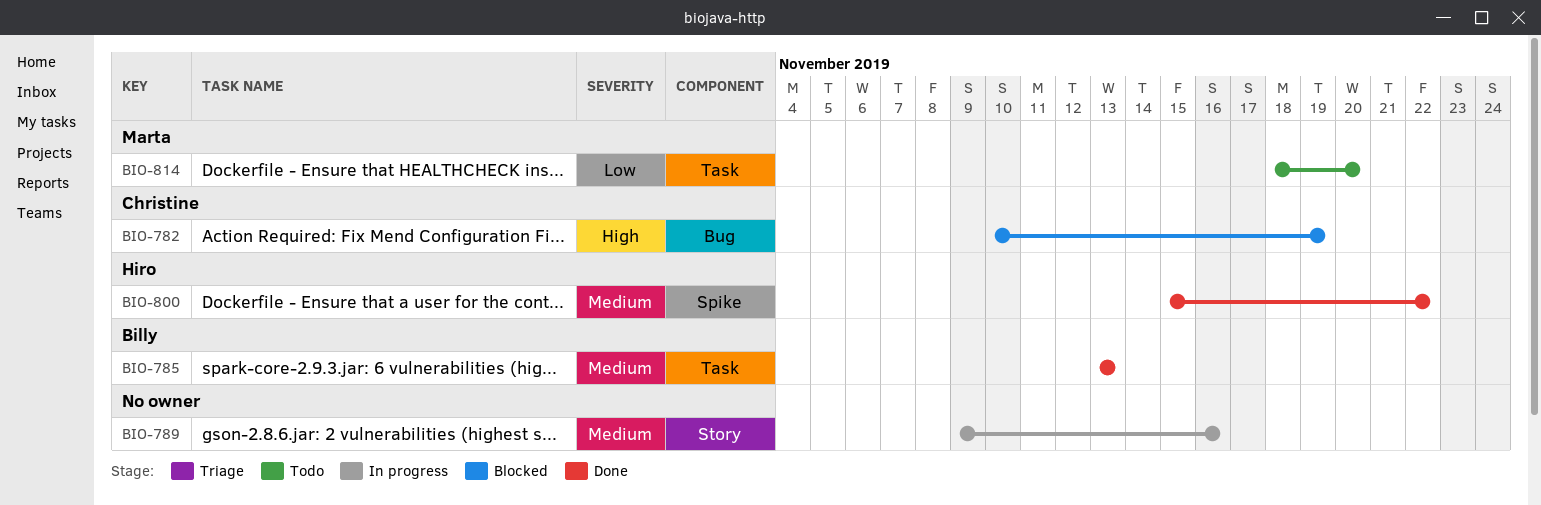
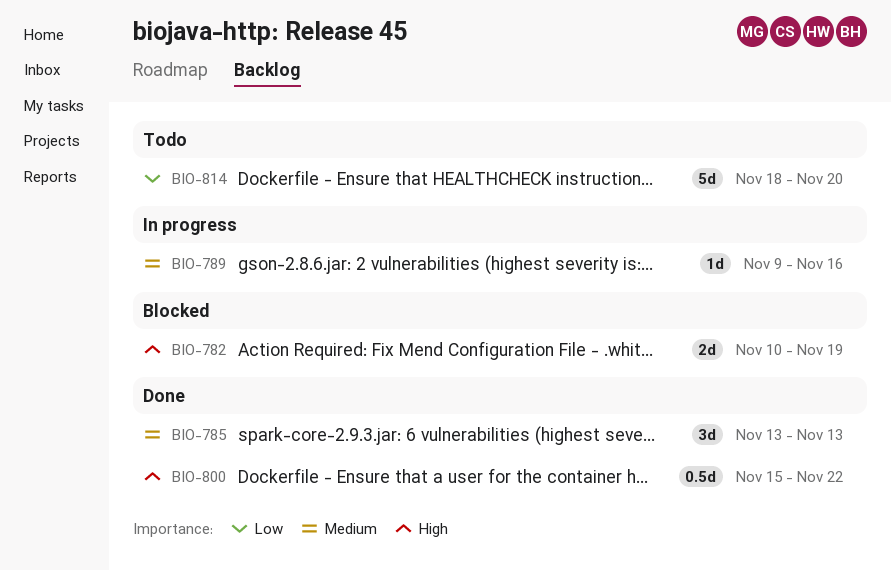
BIO-800, priority: Medium -> High

